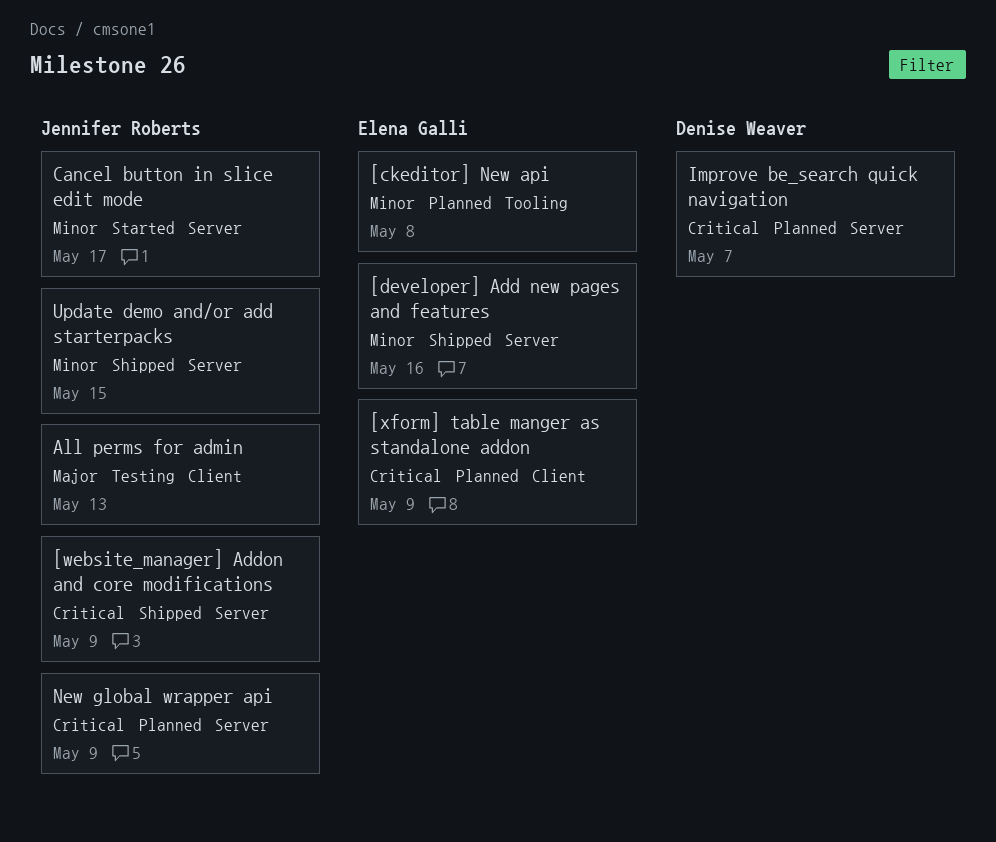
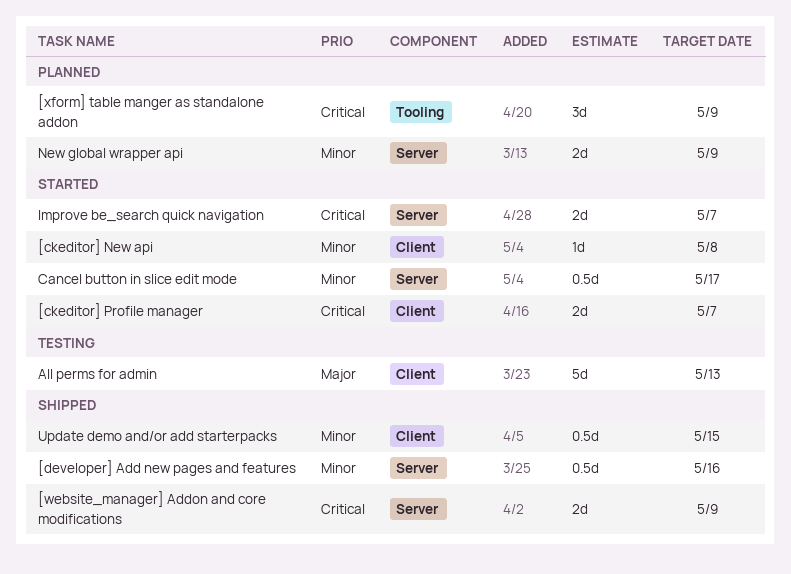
[ckeditor] New api, status: Planned -> Started
[ckeditor] New api, label: Tooling -> Client
[ckeditor] Profile manager: none -> present
[xform] table manger as standalone addon, label: Client -> Tooling
Improve be_search quick navigation, status: Planned -> Started
New global wrapper api, priority: Critical -> Minor
Update demo and/or add starterpacks, label: Server -> Client

